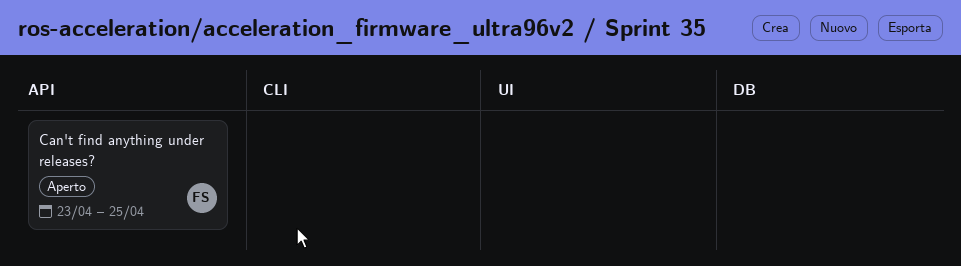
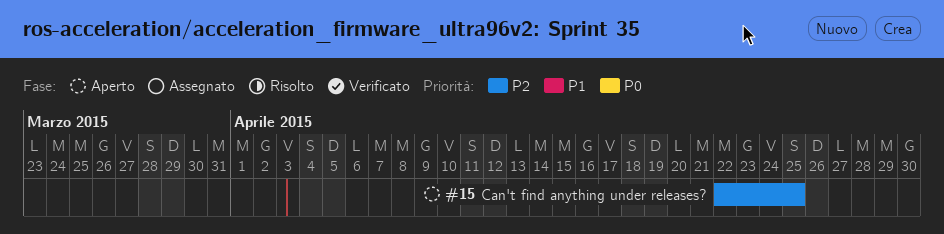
Can't find anything under releases?, start: Apr 23 -> Apr 22

